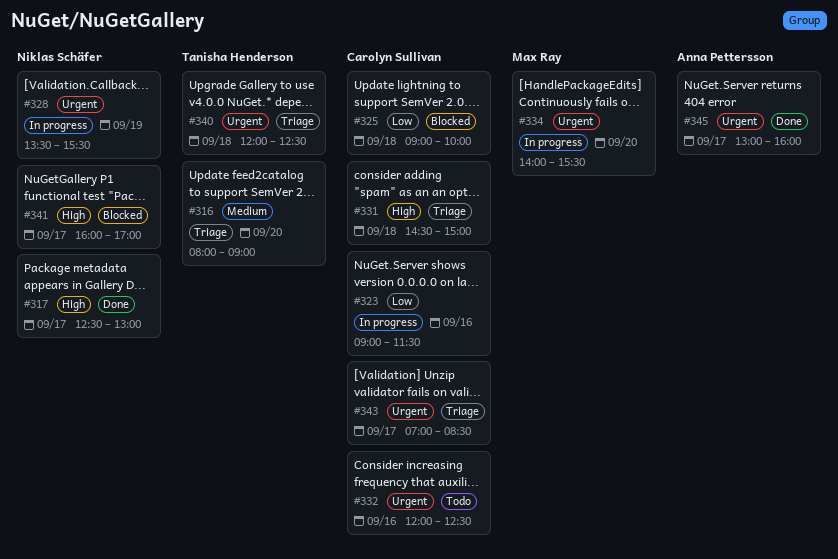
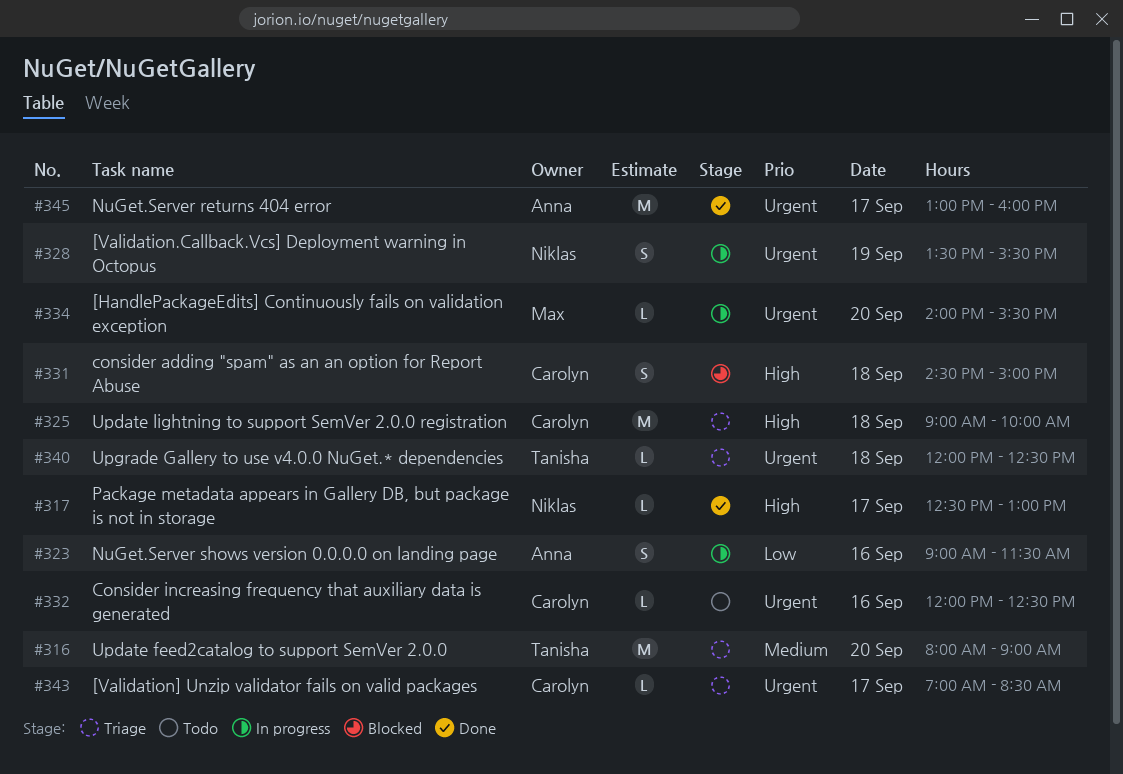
#323, owner: Carolyn Sullivan -> Anna Pettersson
#325, status: Blocked -> Triage
#325, priority: Low -> High
#331, status: Triage -> Blocked
#341: present -> none

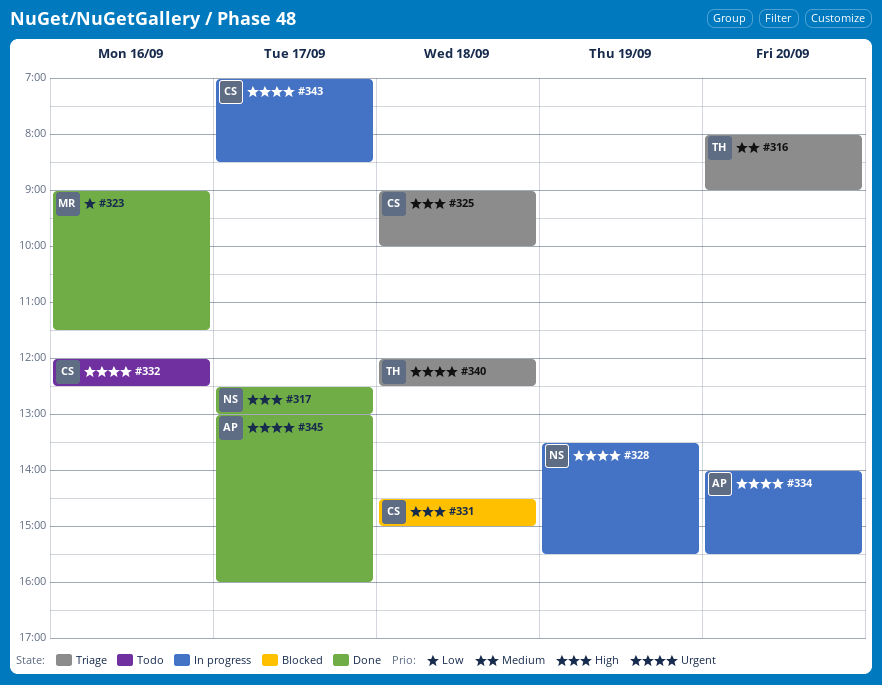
#323, status: In progress -> Done
#323, owner: Anna -> Max
#334, owner: Max -> Anna
#343, status: Triage -> In progress

